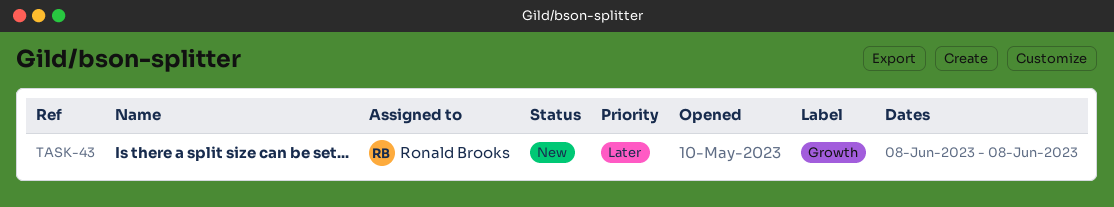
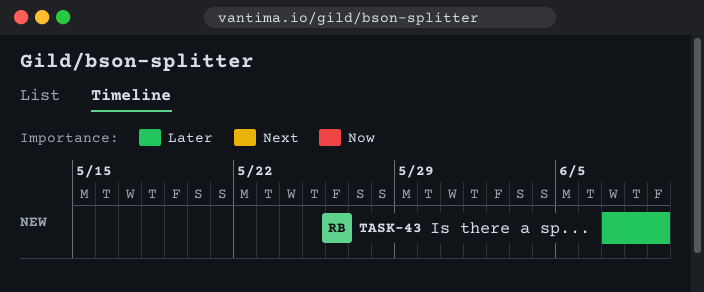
TASK-43, start: Jun 8 -> Jun 7
TASK-43, due: Jun 8 -> Jun 9

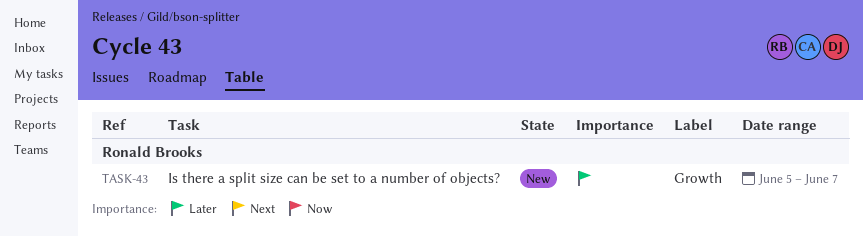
TASK-43, start: Jun 7 -> Jun 5
TASK-43, due: Jun 9 -> Jun 7

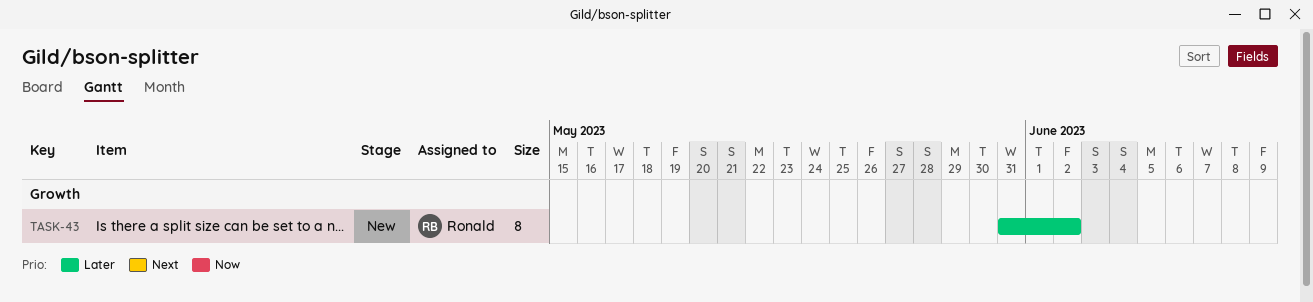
TASK-43, start: Jun 5 -> May 31
TASK-43, due: Jun 7 -> Jun 2

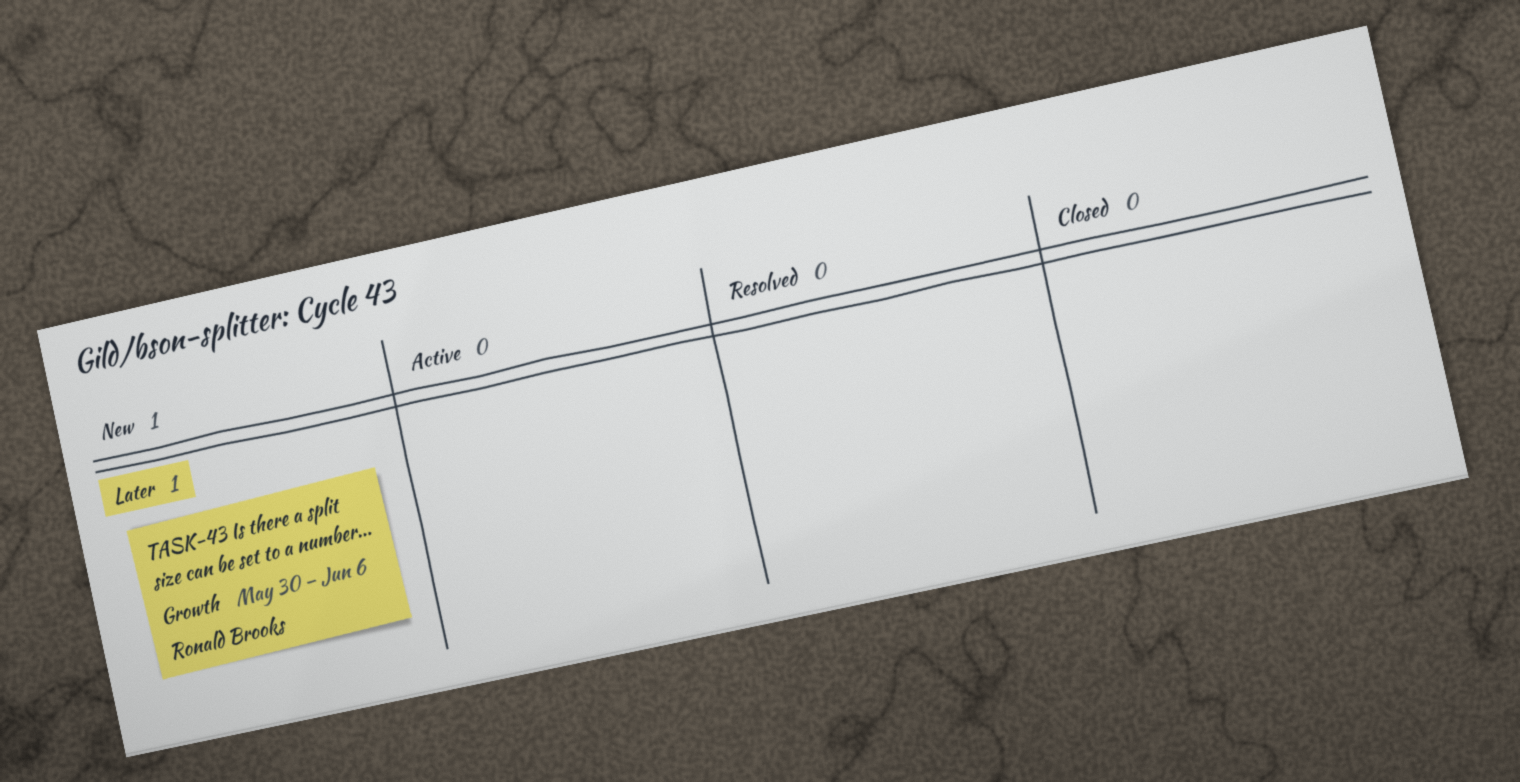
TASK-43, start: May 31 -> May 30
TASK-43, due: Jun 2 -> Jun 6

